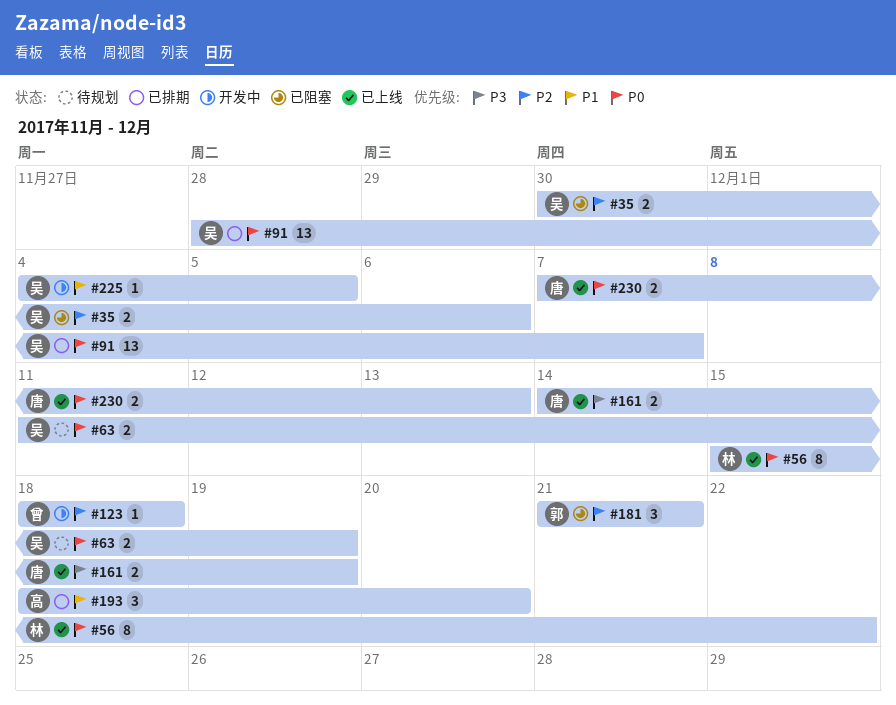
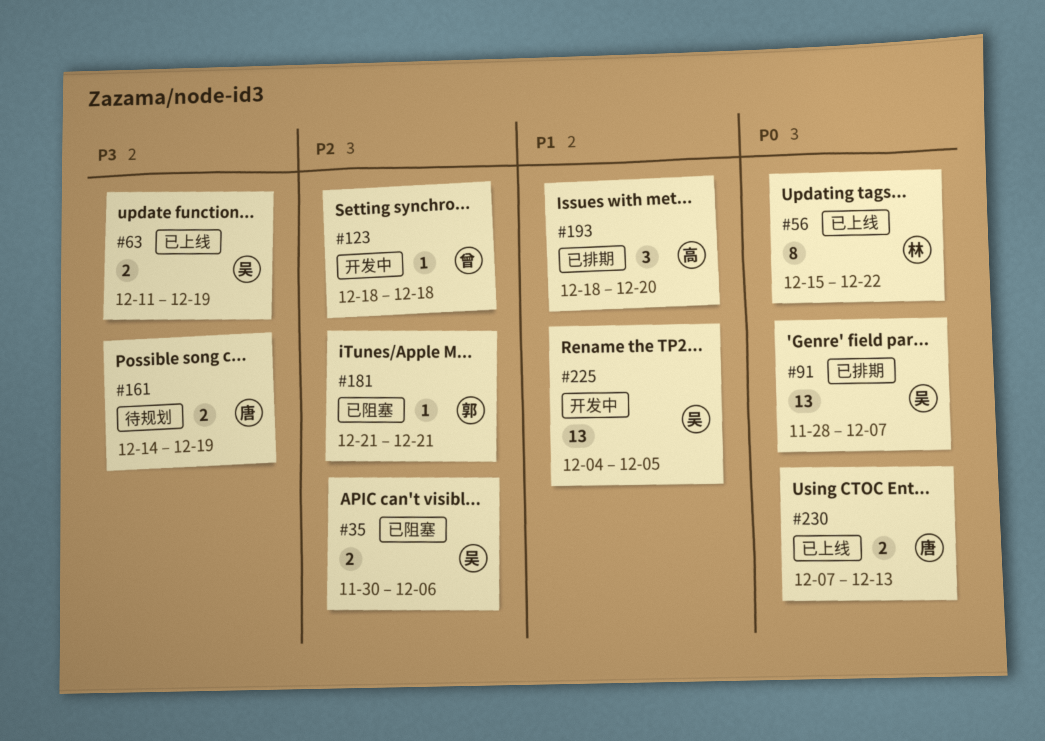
#63, status: 待规划 -> 已上线
#63, priority: P0 -> P3
#161, status: 已上线 -> 待规划
#181, estimate: 3 -> 1
#225, estimate: 1 -> 13

